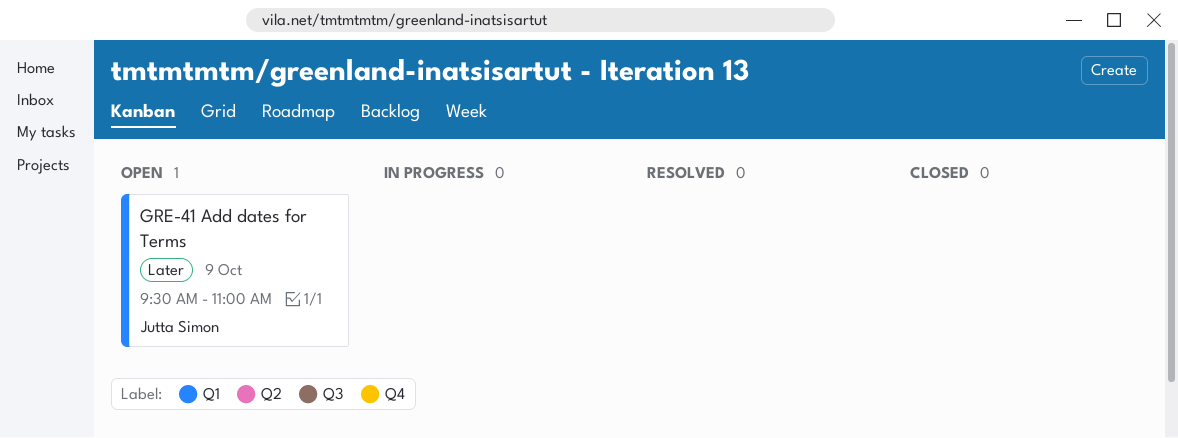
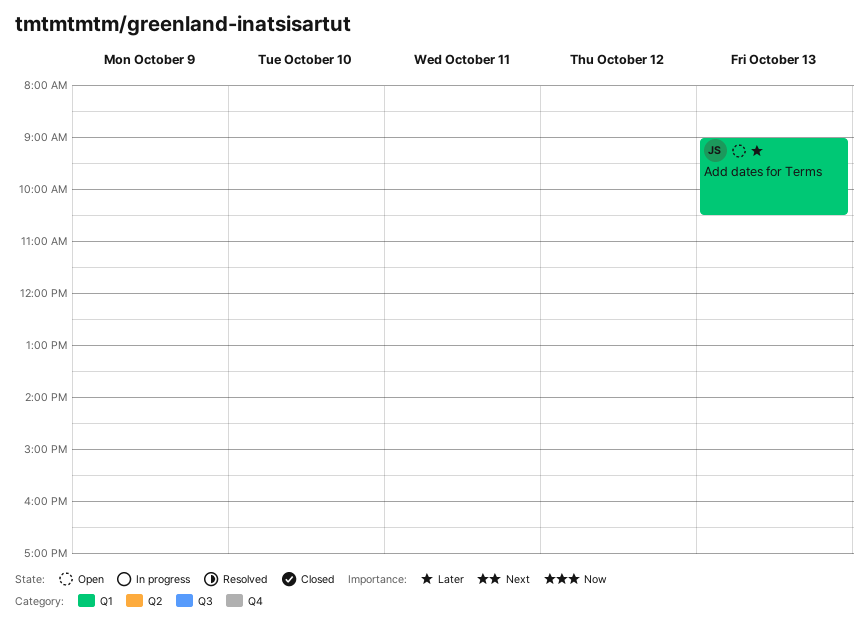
Add dates for Terms, day: Oct 9 -> Oct 13
Add dates for Terms, begins: 09:30 -> 09:00
Add dates for Terms, ends: 11:00 -> 10:30

